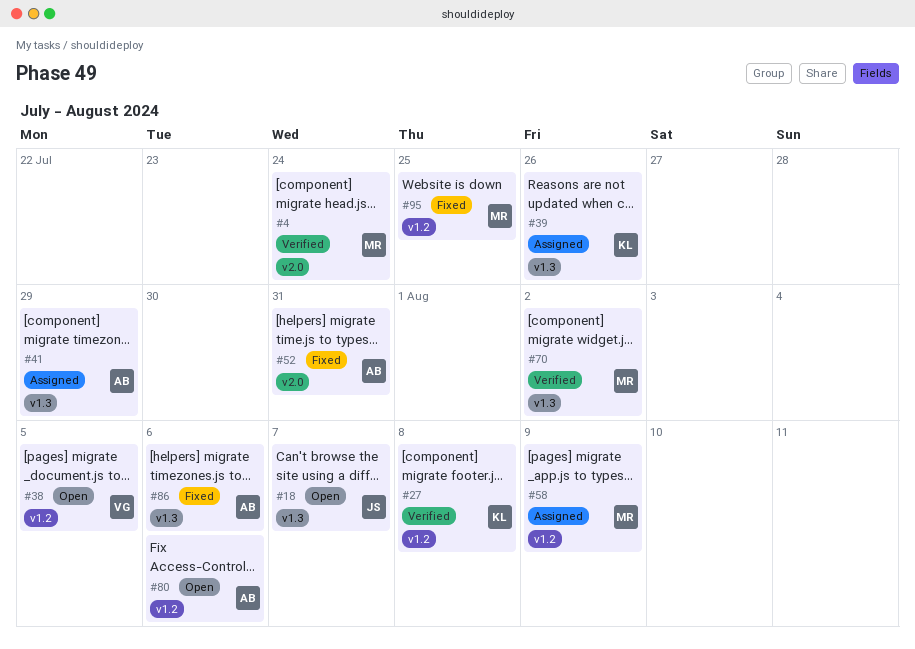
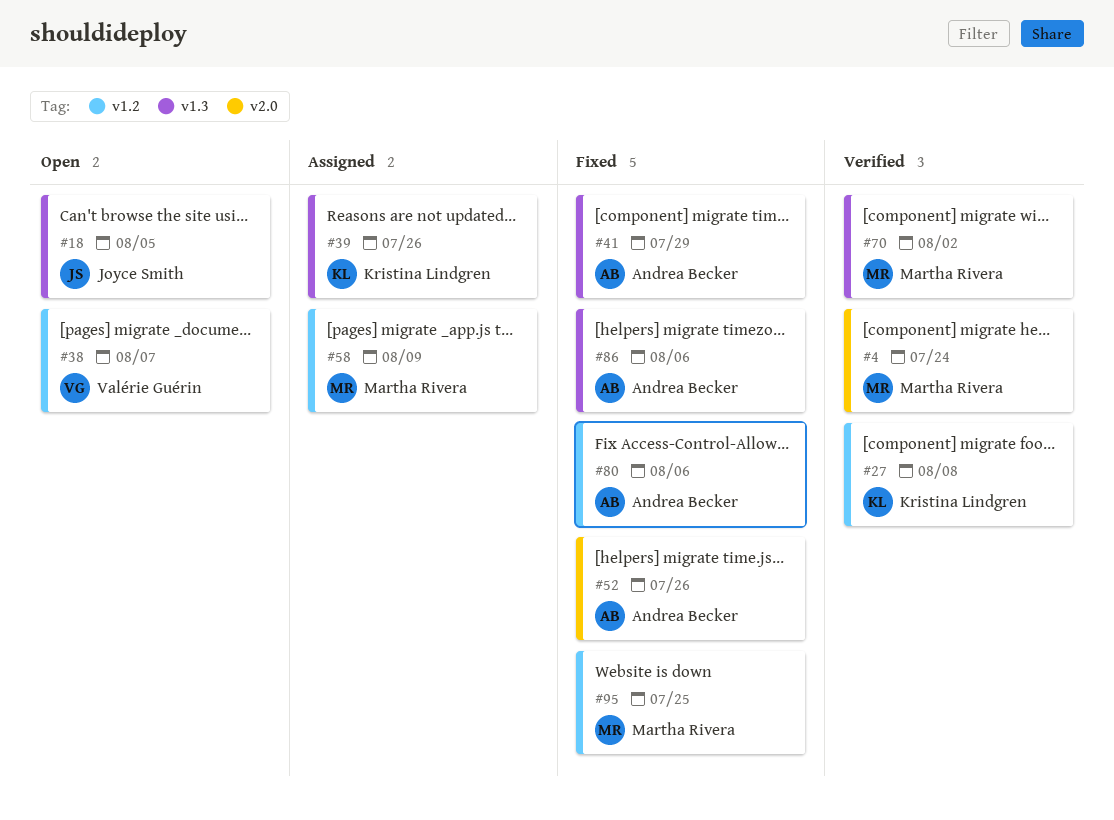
#18, due: Aug 7 -> Aug 5
#38, due: Aug 5 -> Aug 7
#41, status: Assigned -> Fixed
#52, due: Jul 31 -> Jul 26
#80, status: Open -> Fixed

